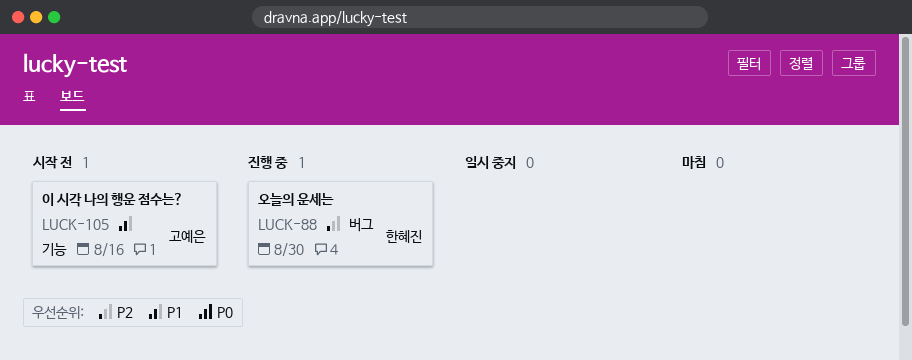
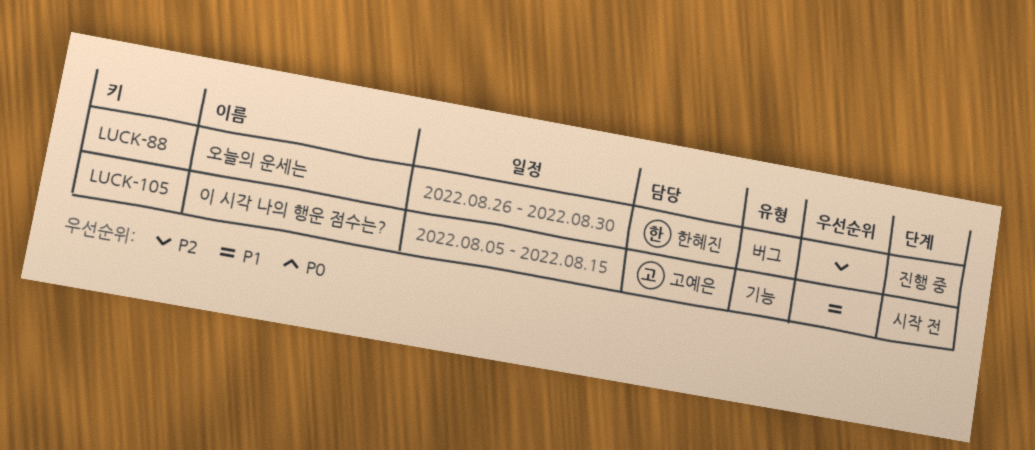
LUCK-105, due: Aug 16 -> Aug 15

